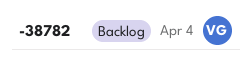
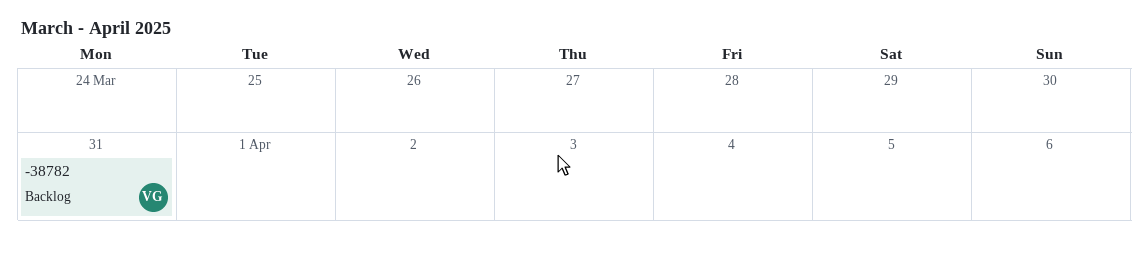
-38782, due: Apr 4 -> Mar 31

